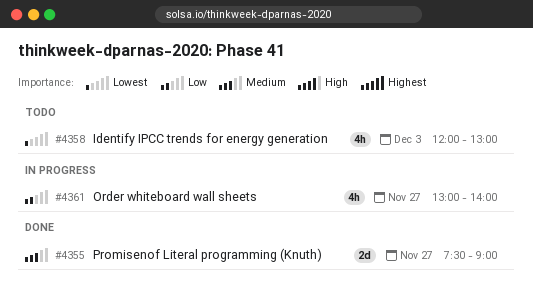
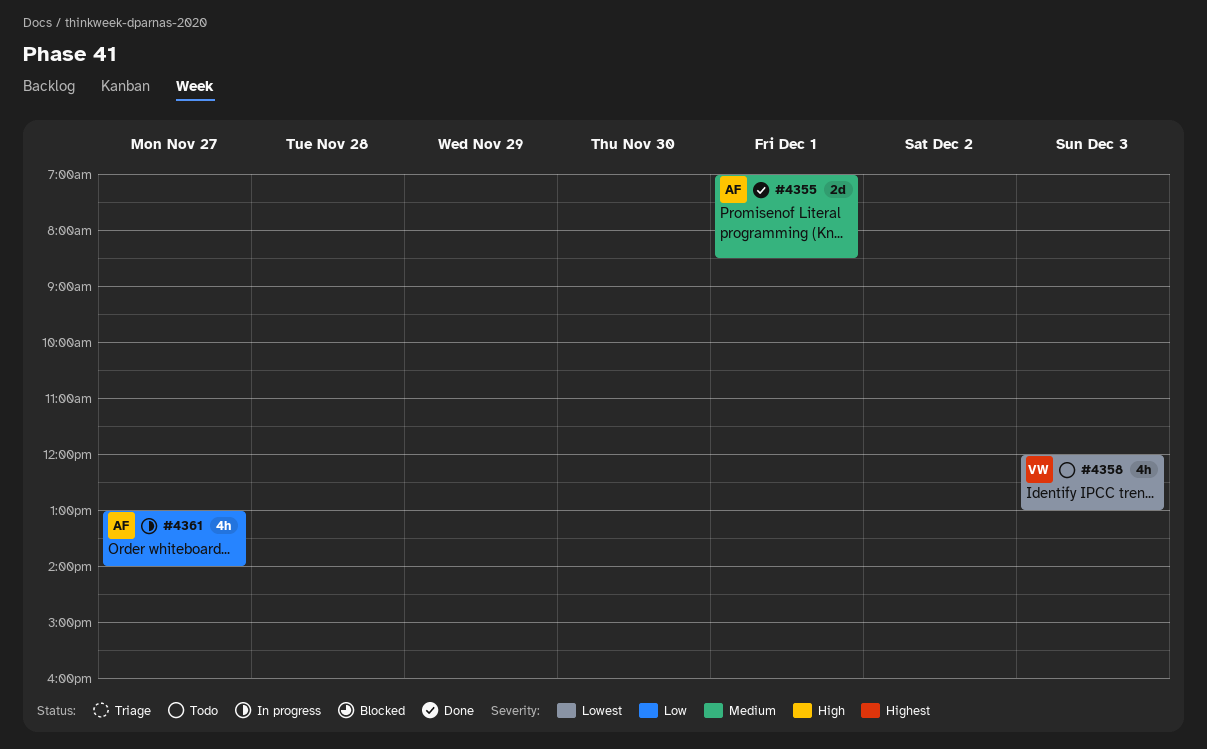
#4355, day: Nov 27 -> Dec 1
#4355, begins: 07:30 -> 07:00
#4355, ends: 09:00 -> 08:30

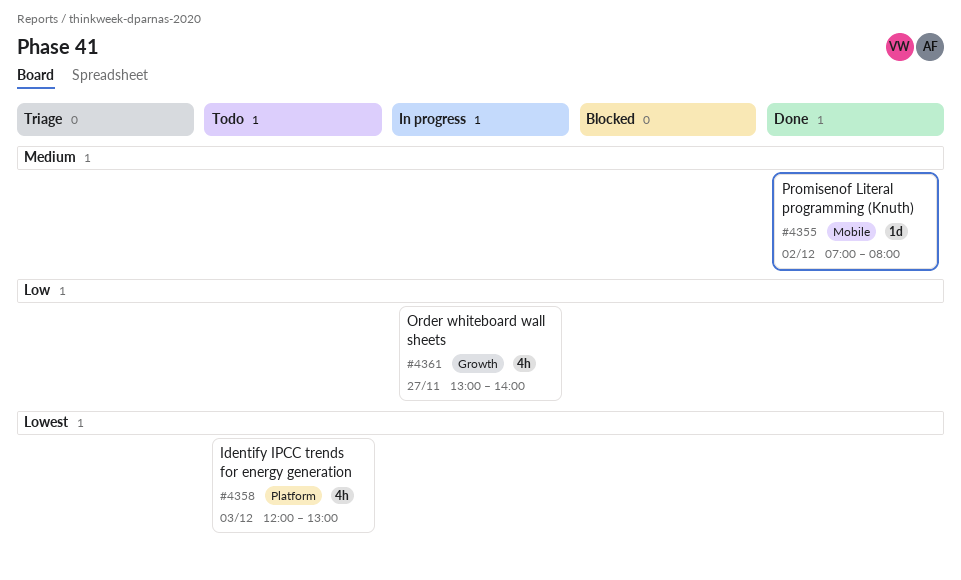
#4355, estimate: 2d -> 1d
#4355, day: Dec 1 -> Dec 2
#4355, ends: 08:30 -> 08:00

